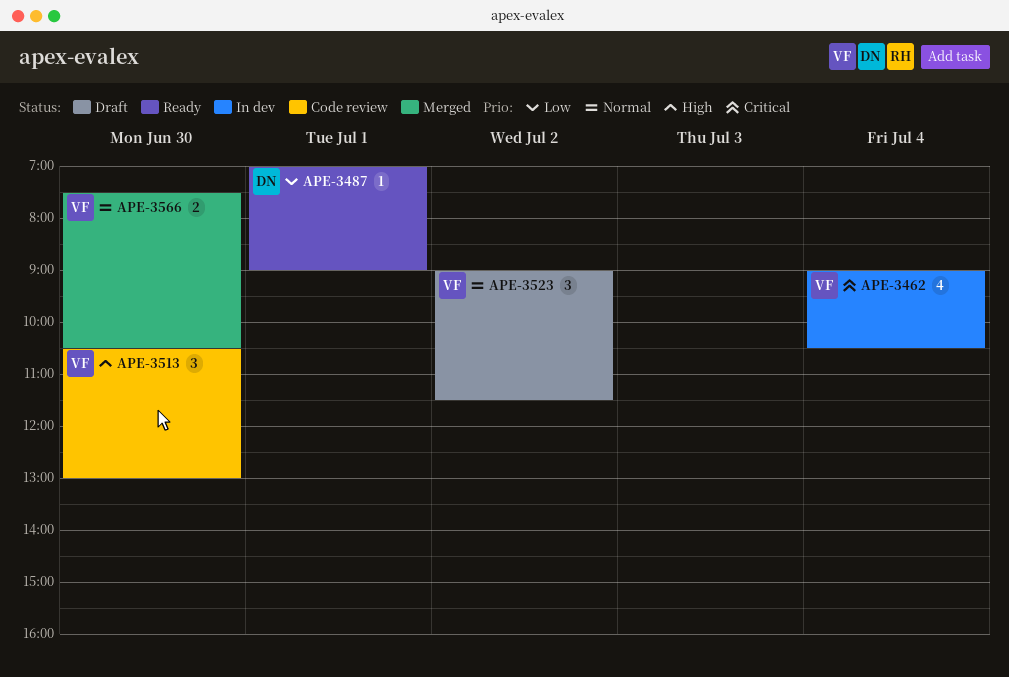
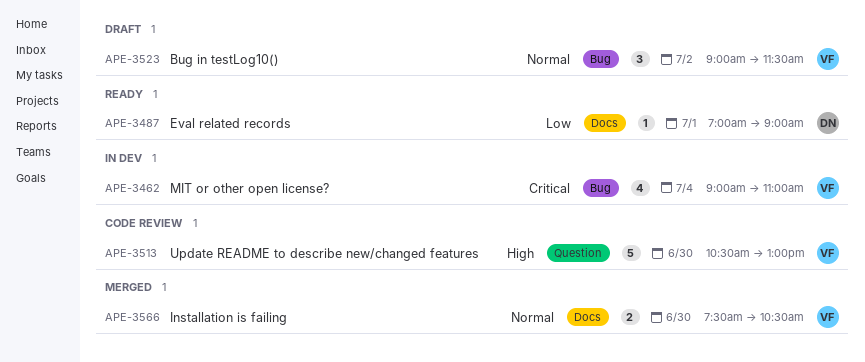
APE-3462, ends: 10:30 -> 11:00
APE-3513, estimate: 3 -> 5

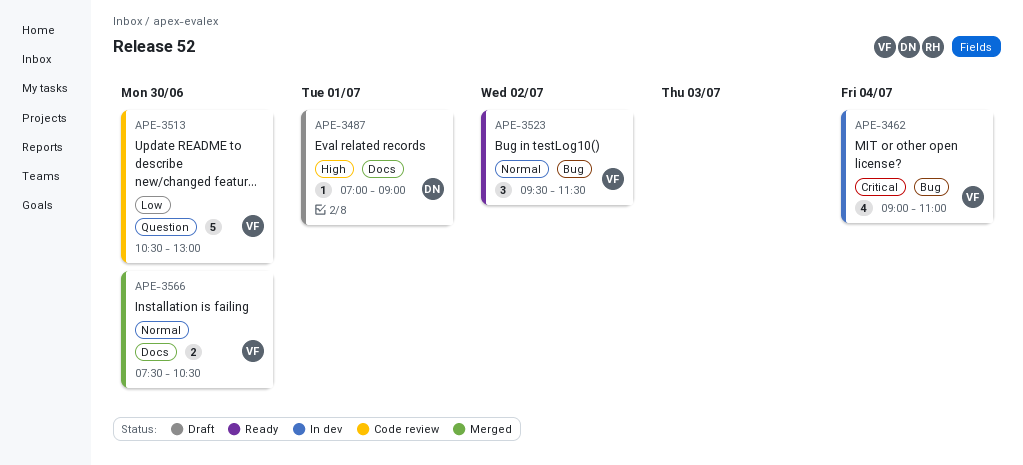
APE-3487, status: Ready -> Draft
APE-3487, priority: Low -> High
APE-3513, priority: High -> Low
APE-3523, status: Draft -> Ready
APE-3523, begins: 09:00 -> 09:30

